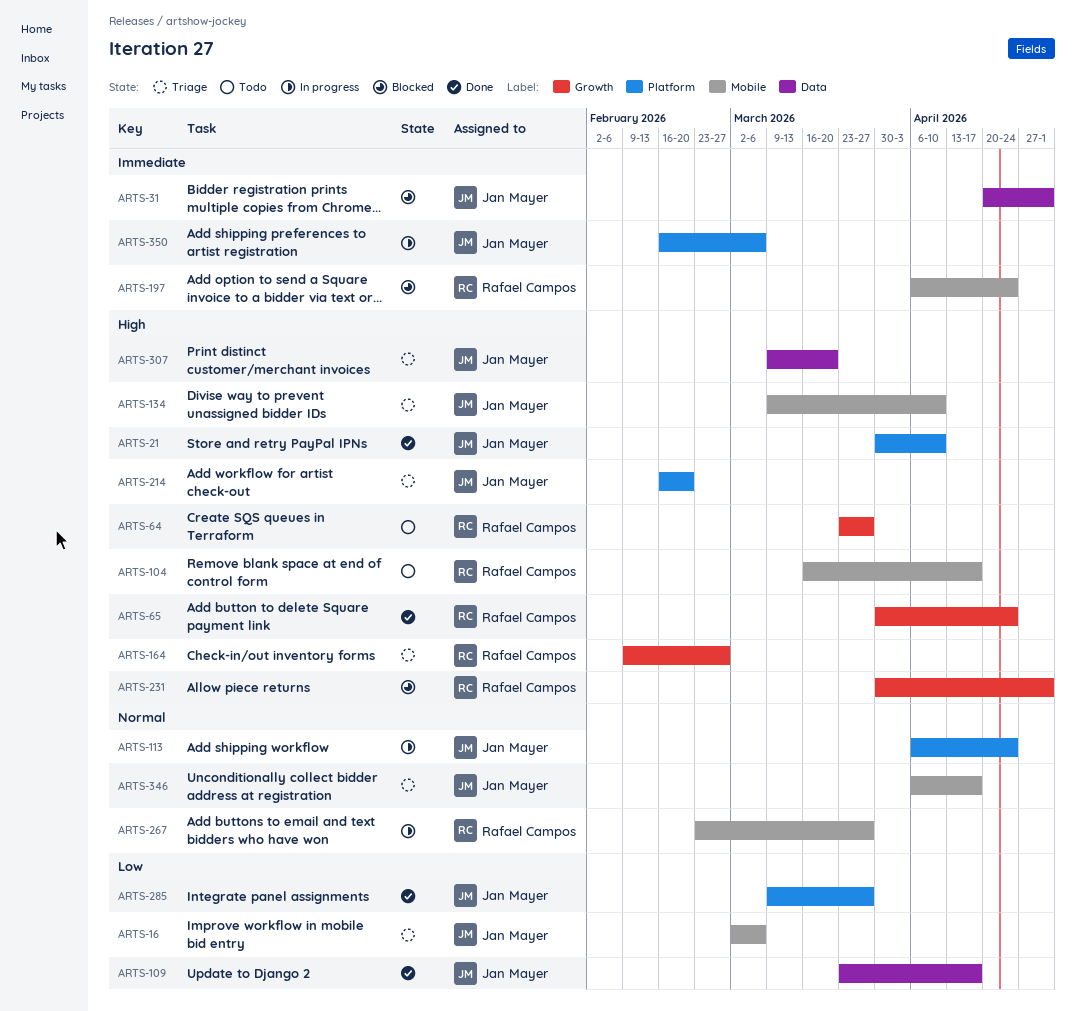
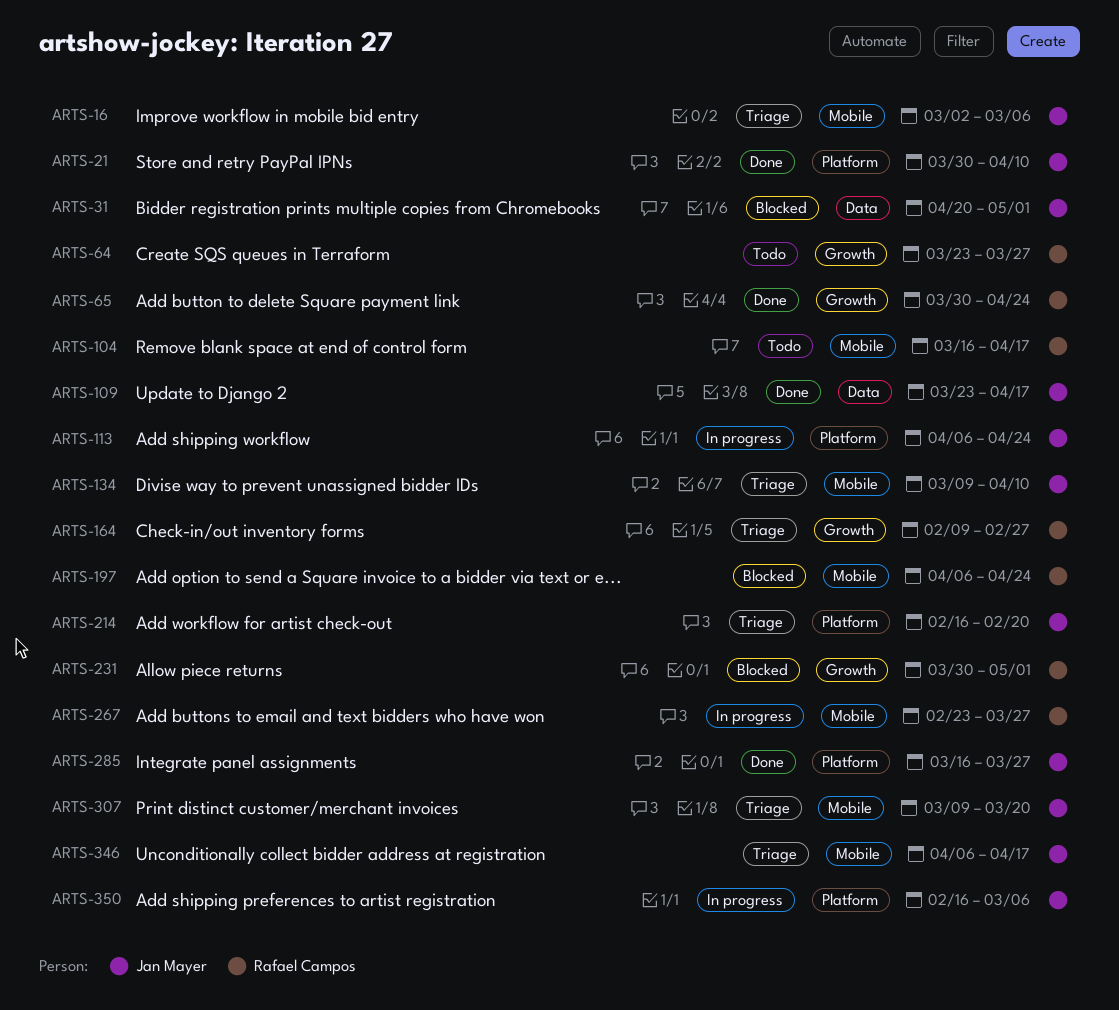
ARTS-285, start: Mar 9 -> Mar 16
ARTS-307, label: Data -> Mobile

